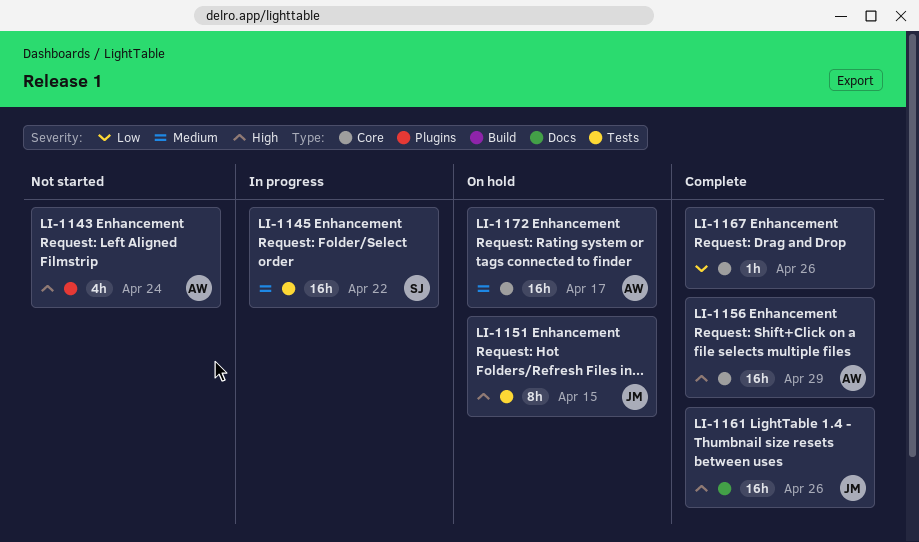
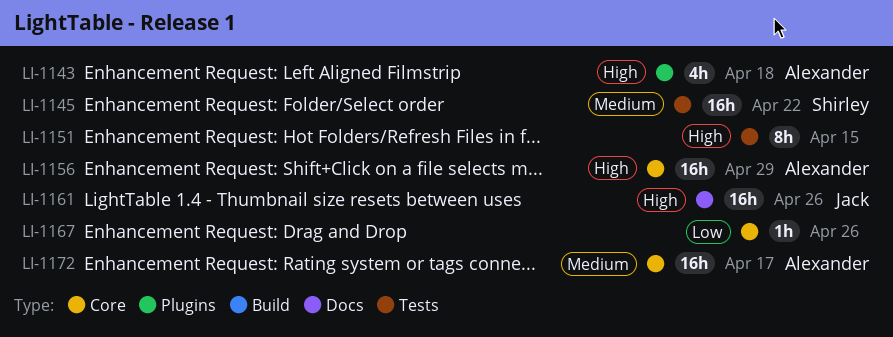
LI-1143, due: Apr 24 -> Apr 18
LI-1151, owner: Jack -> none

